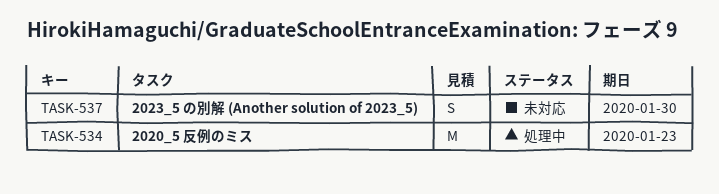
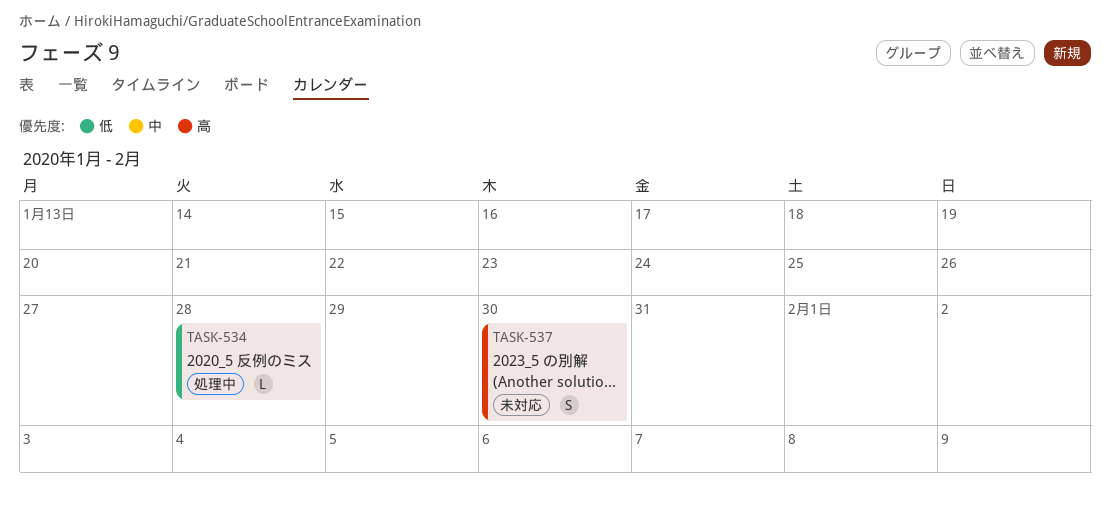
TASK-534, estimate: M -> L
TASK-534, due: Jan 23 -> Jan 28

